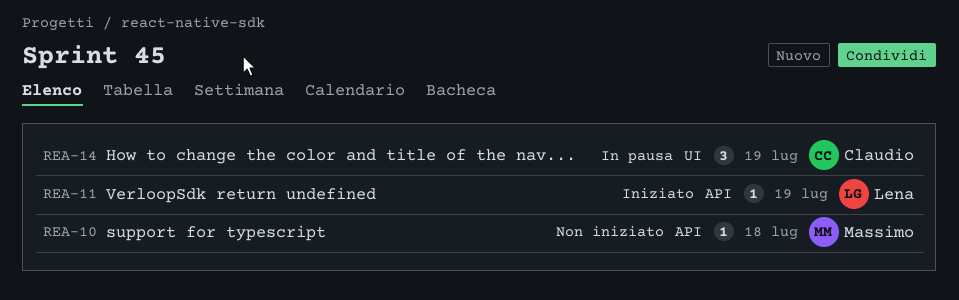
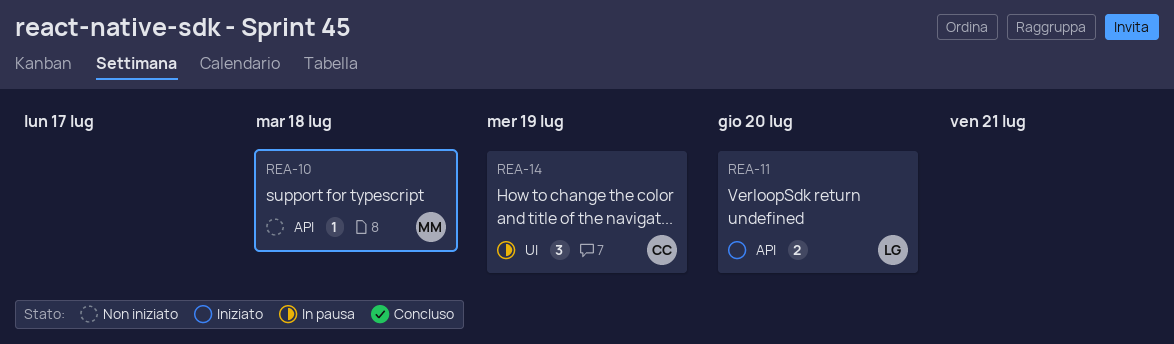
REA-11, estimate: 1 -> 2
REA-11, due: Jul 19 -> Jul 20

